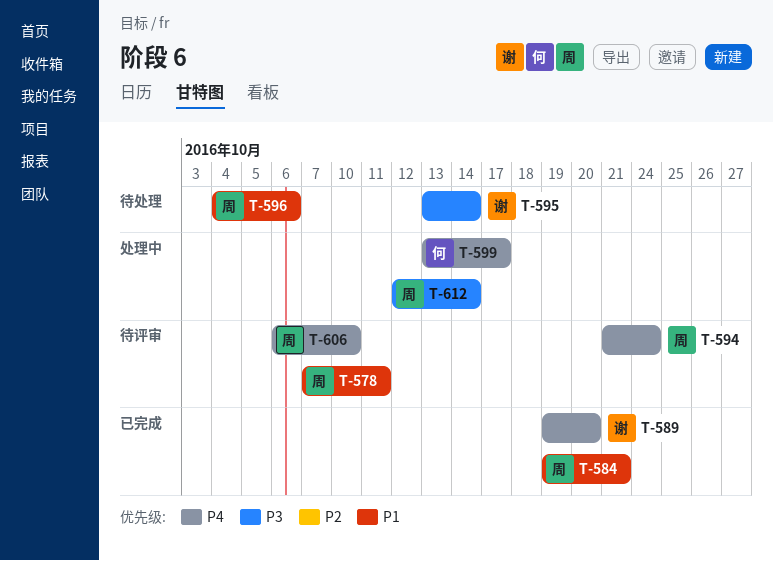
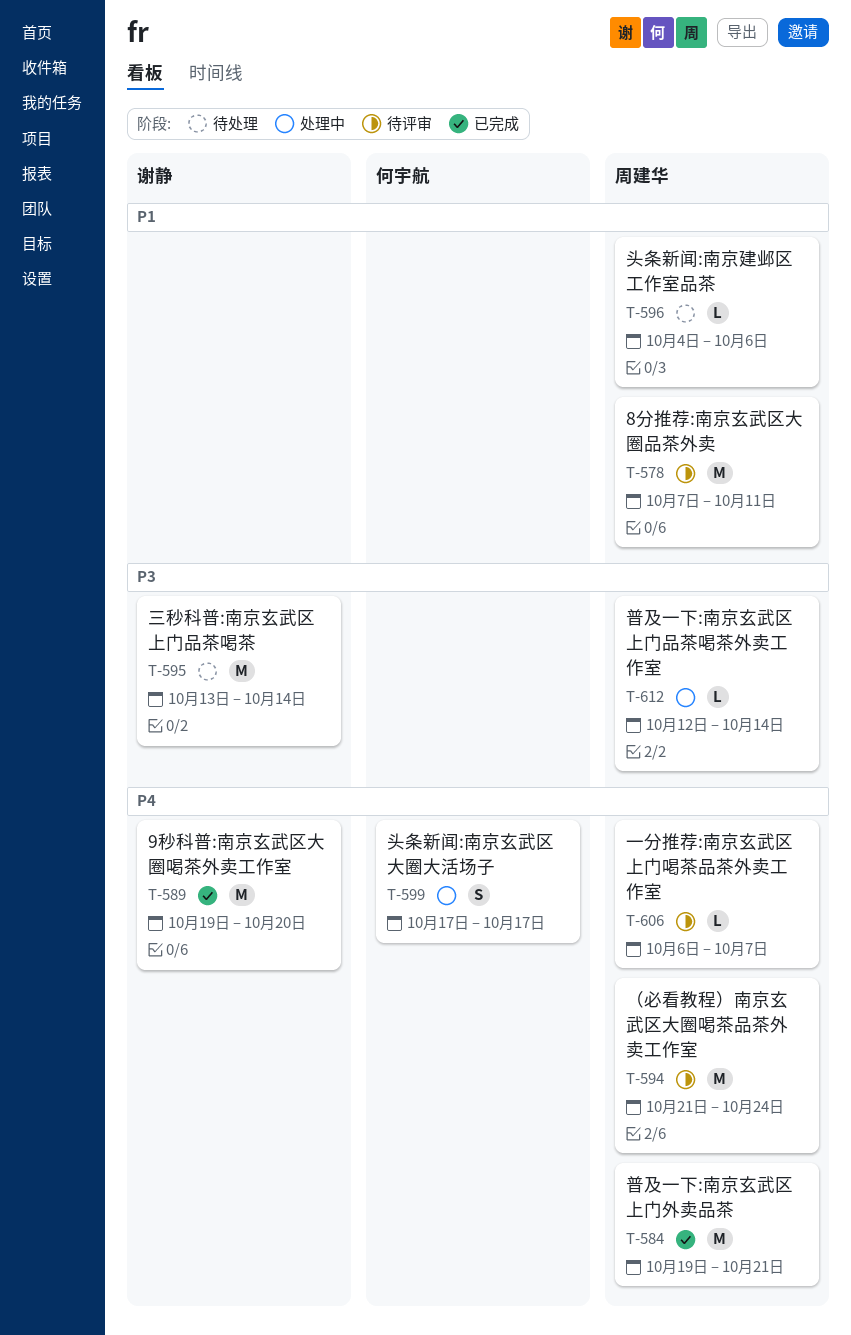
T-584, priority: P1 -> P4
T-599, start: Oct 13 -> Oct 17
T-606, due: Oct 10 -> Oct 7

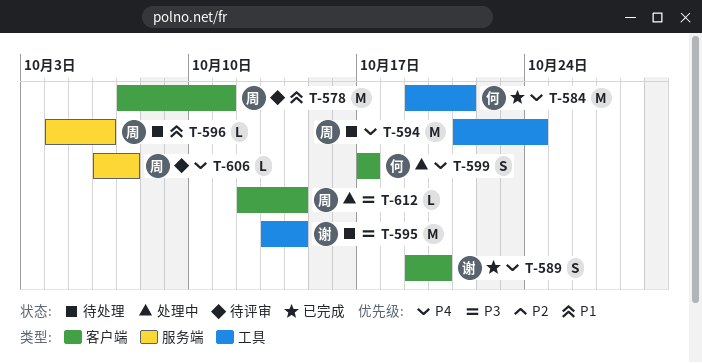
T-584, owner: 周建华 -> 何宇航
T-589, estimate: M -> S
T-594, status: 待评审 -> 待处理

